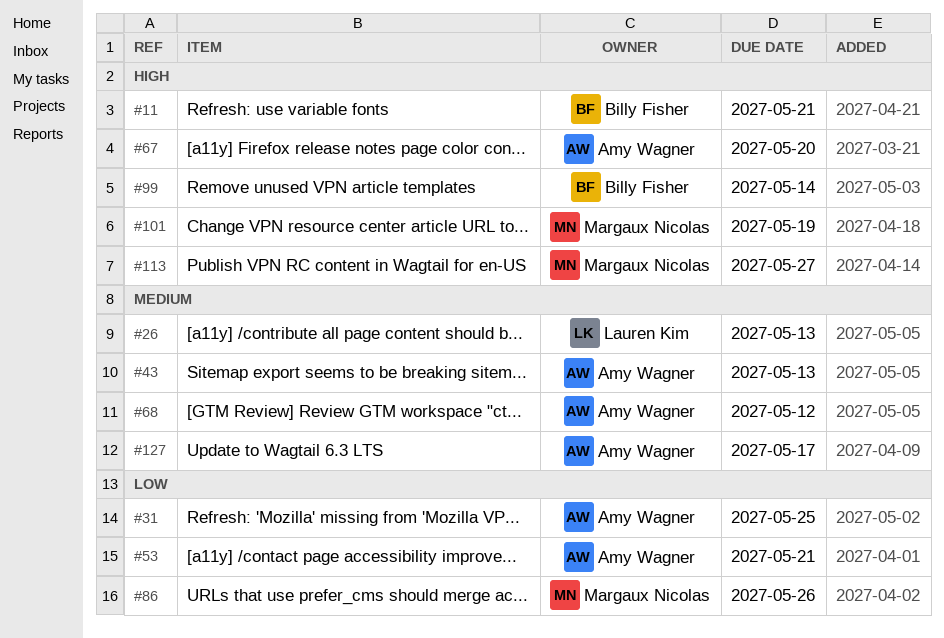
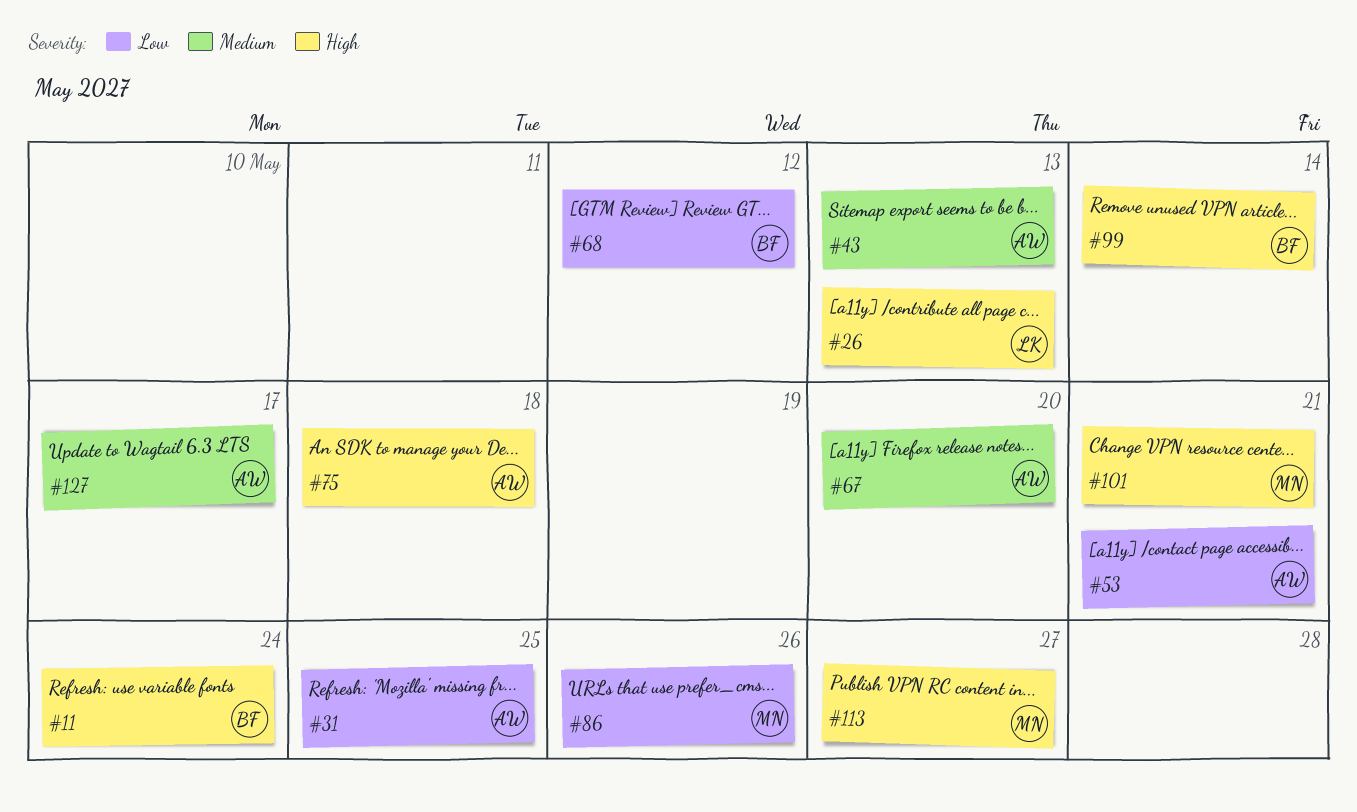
#11, due: May 21 -> May 24
#26, priority: Medium -> High
#67, priority: High -> Medium
#68, owner: Amy Wagner -> Billy Fisher
#68, priority: Medium -> Low
#75: none -> present
#101, due: May 19 -> May 21

